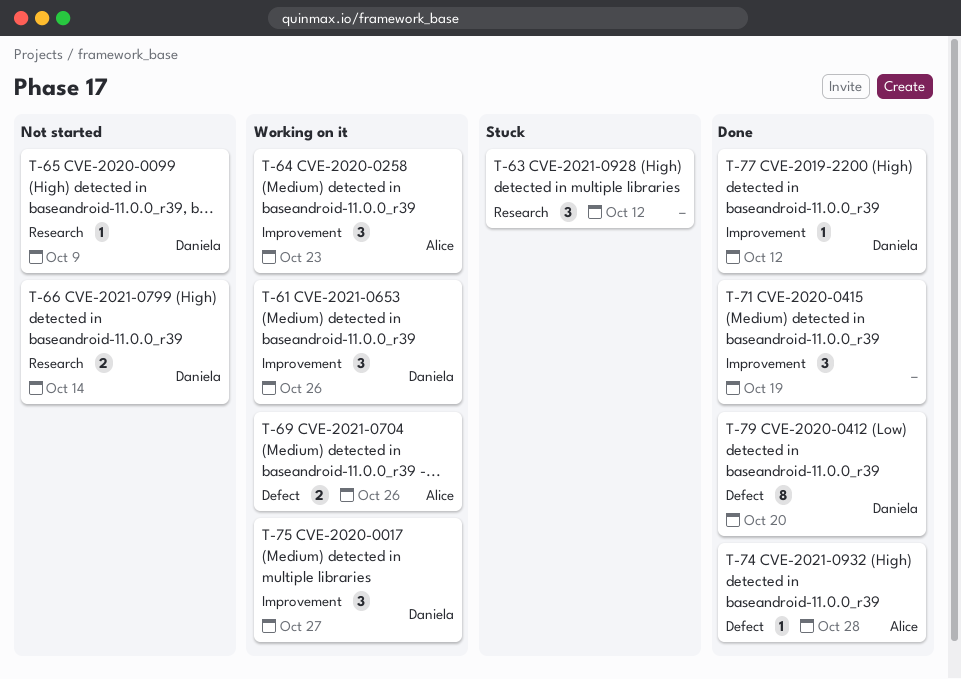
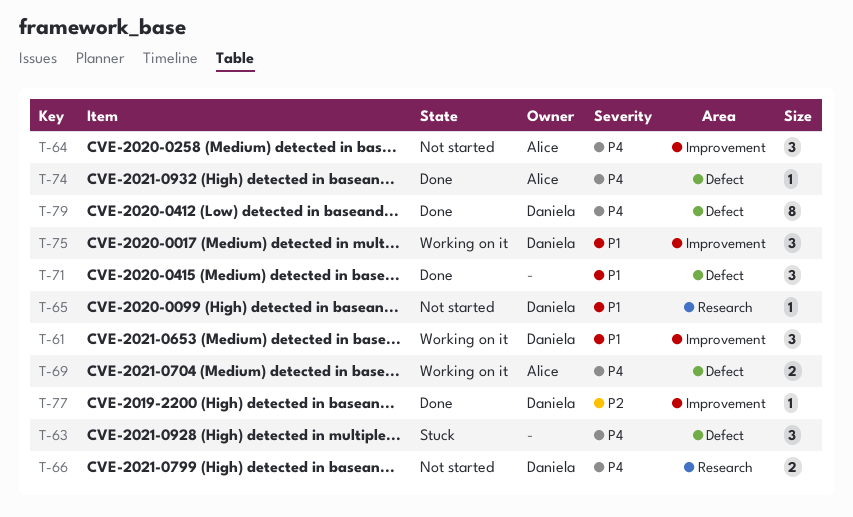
T-63, label: Research -> Defect
T-64, status: Working on it -> Not started
T-71, label: Improvement -> Defect

